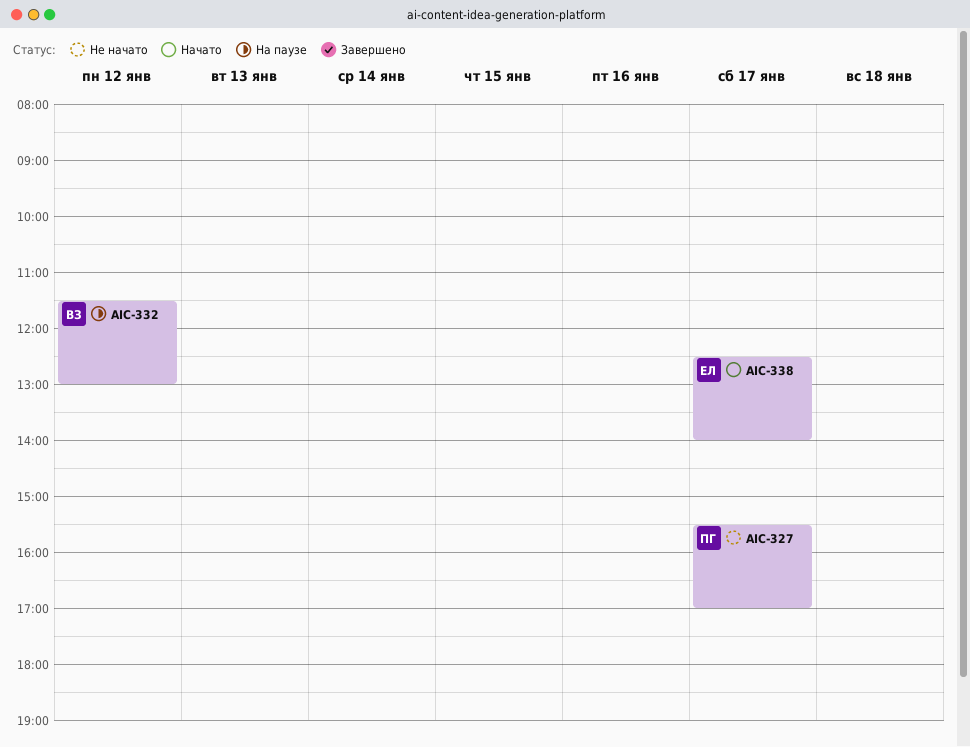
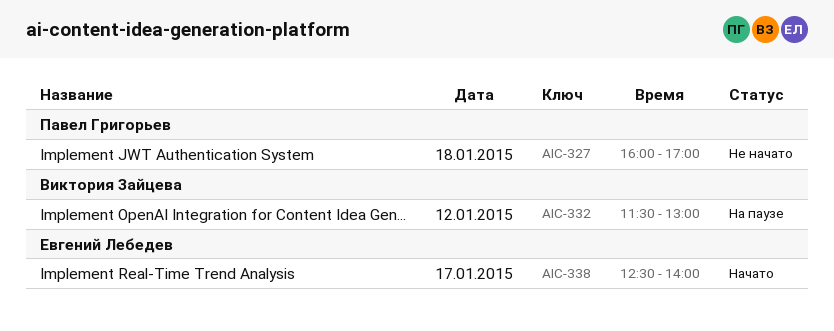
AIC-327, day: Jan 17 -> Jan 18
AIC-327, begins: 15:30 -> 16:00

